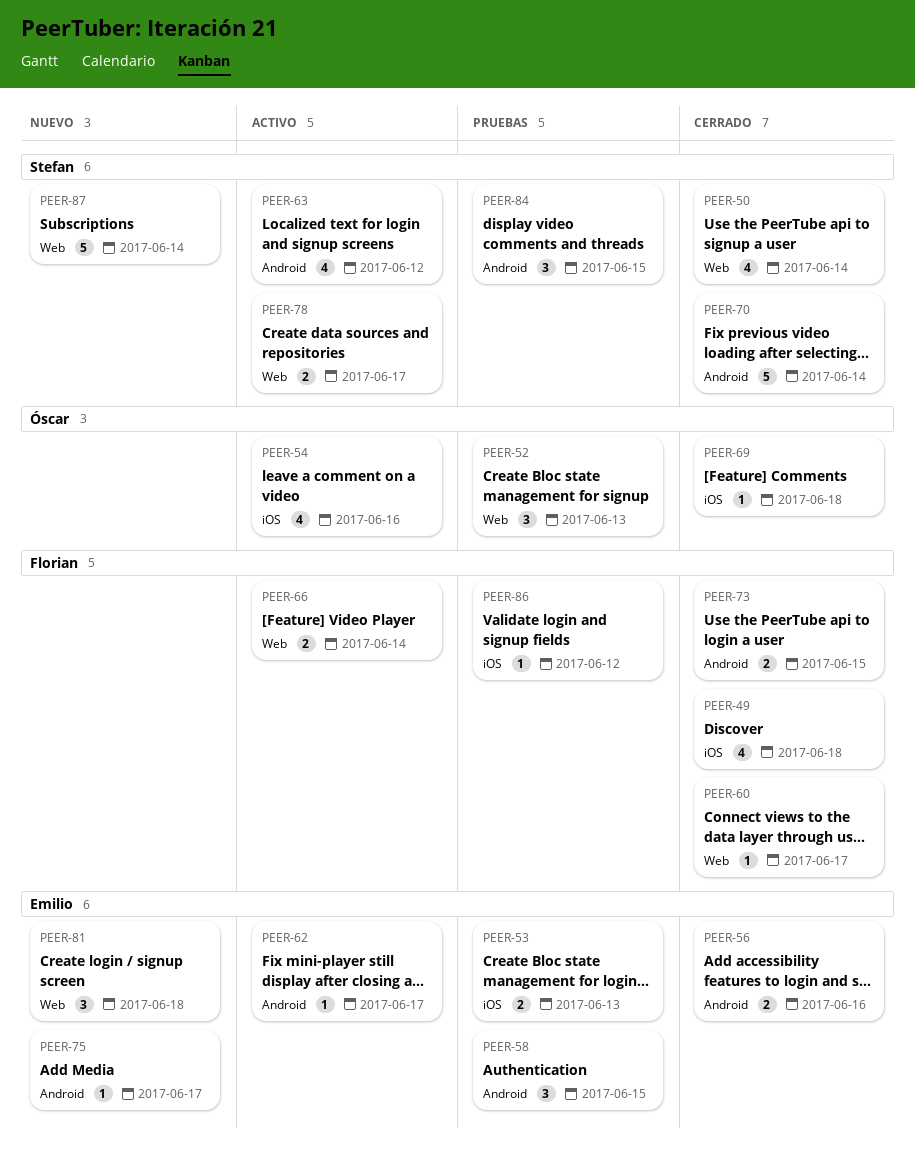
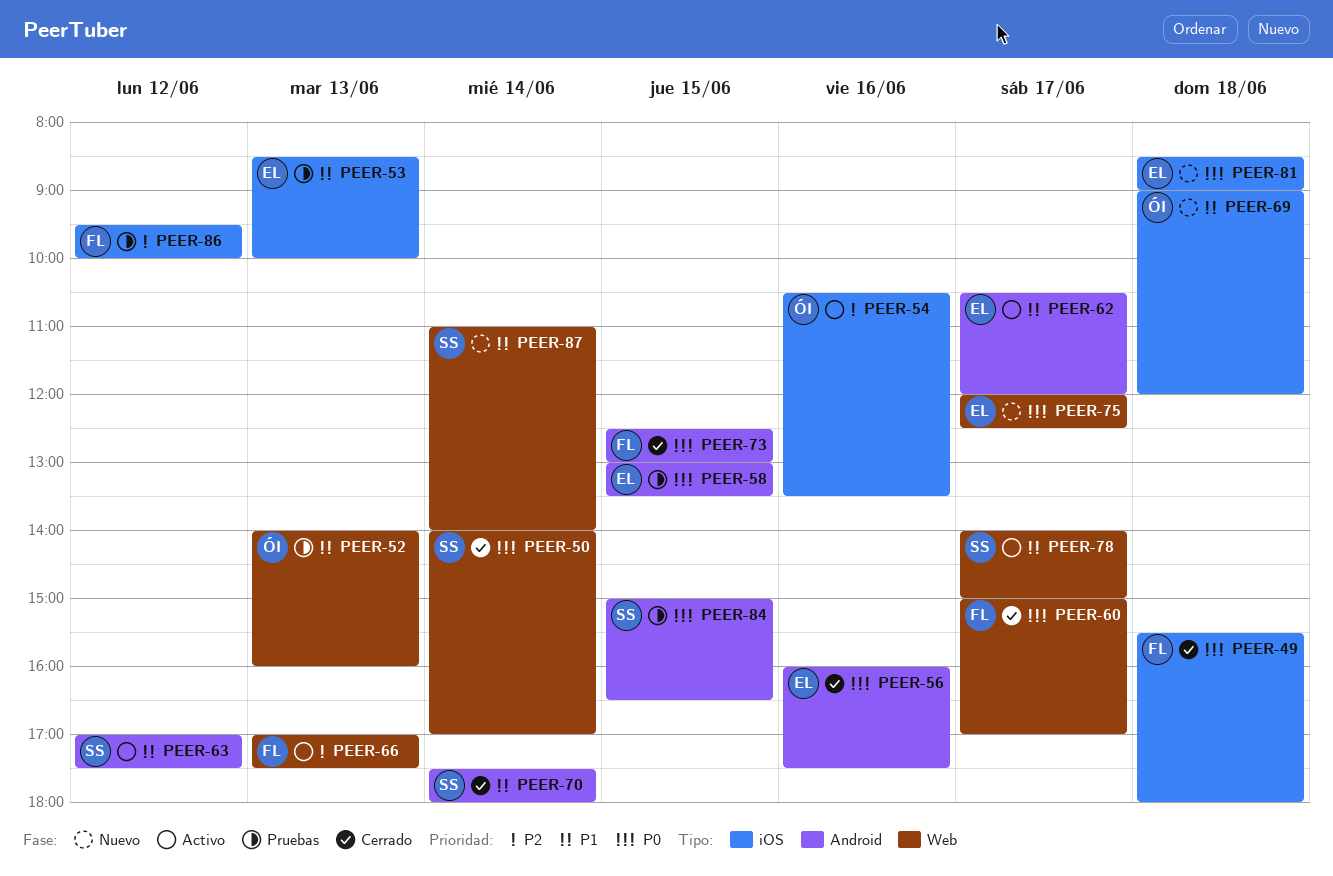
PEER-66, day: Jun 14 -> Jun 13
PEER-69, status: Cerrado -> Nuevo
PEER-75, label: Android -> Web
PEER-81, label: Web -> iOS

